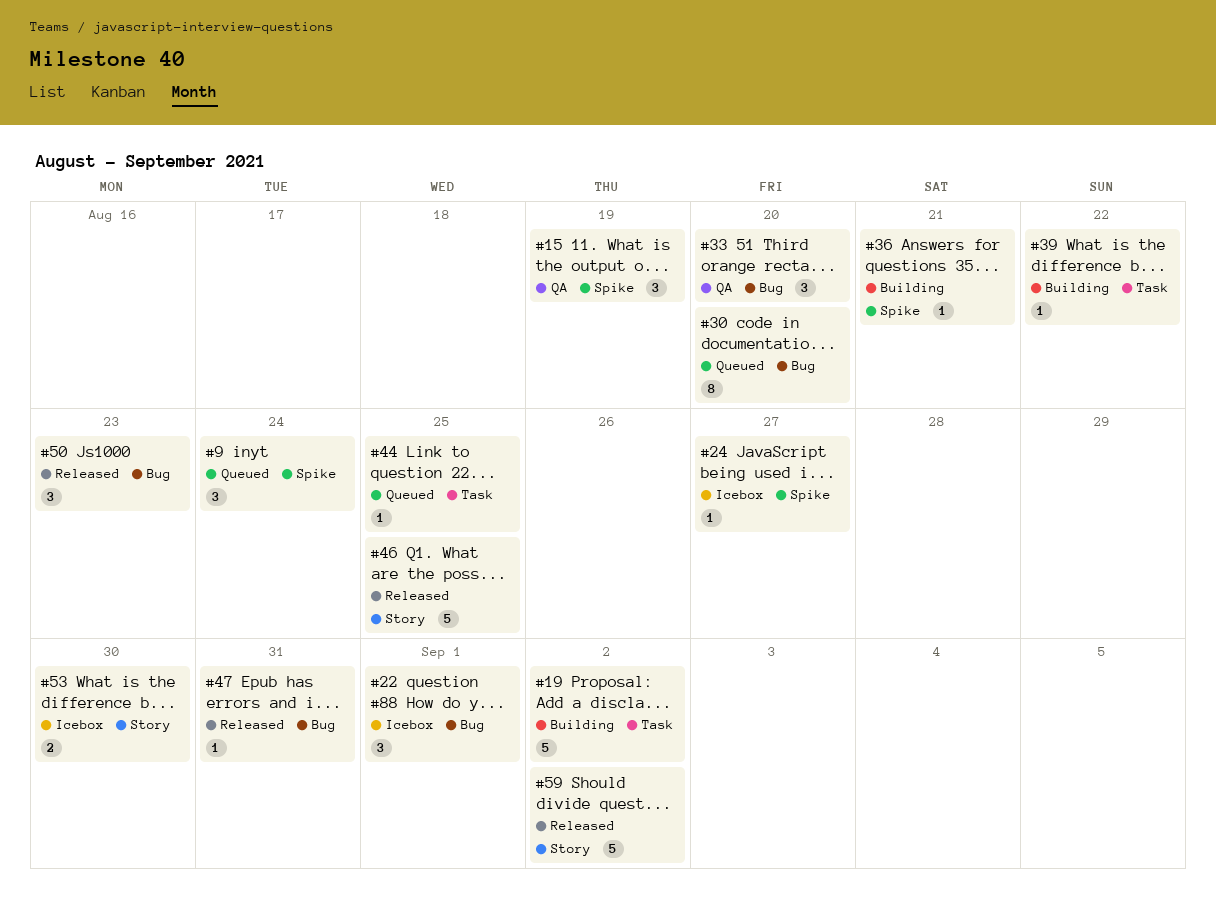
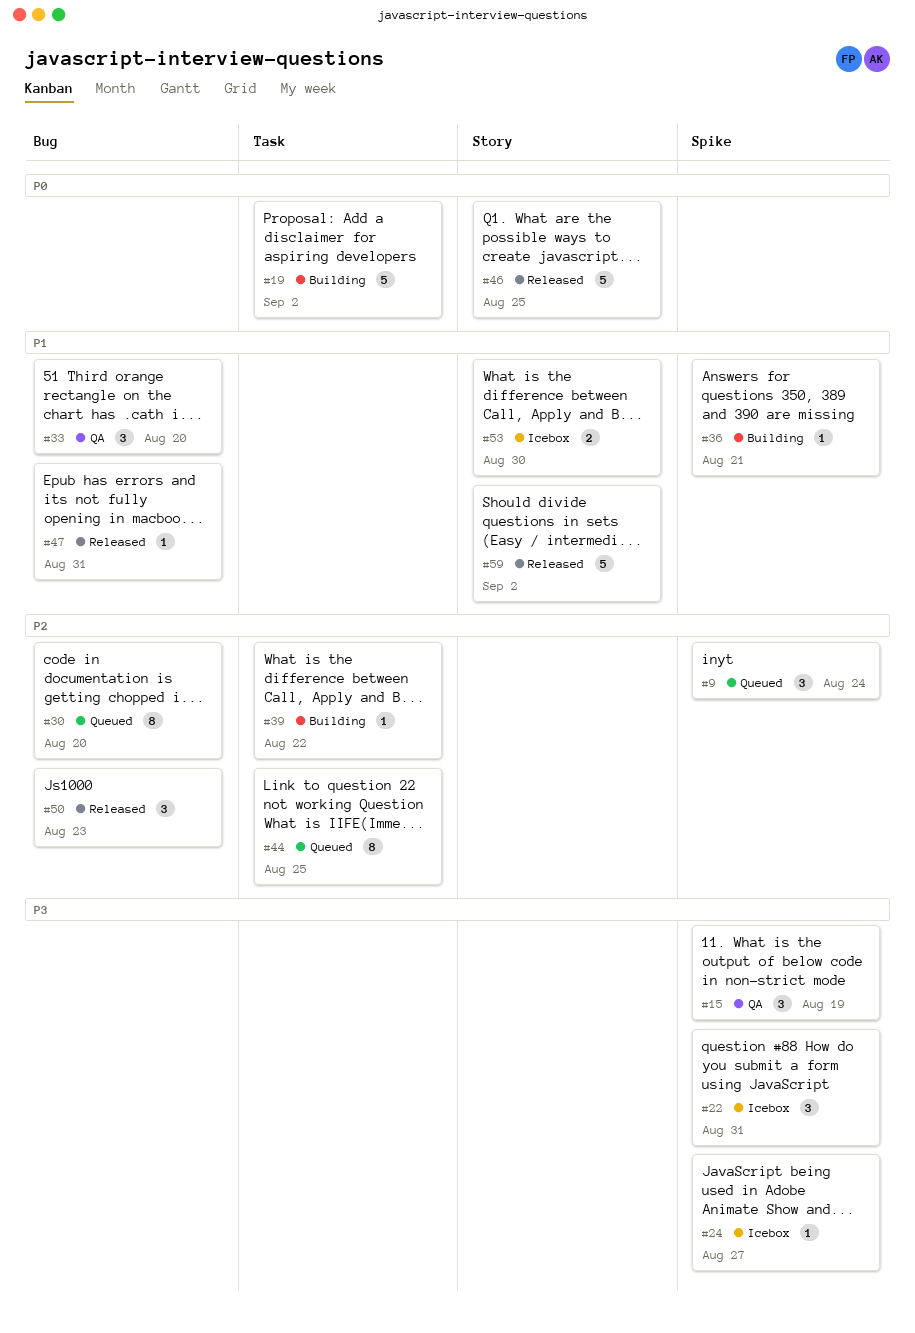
#22, label: Bug -> Spike
#22, due: Sep 1 -> Aug 31
#44, estimate: 1 -> 8

